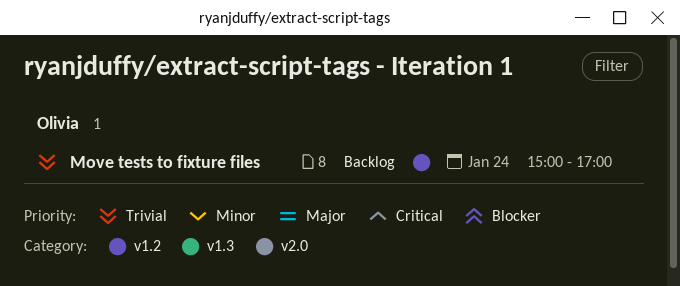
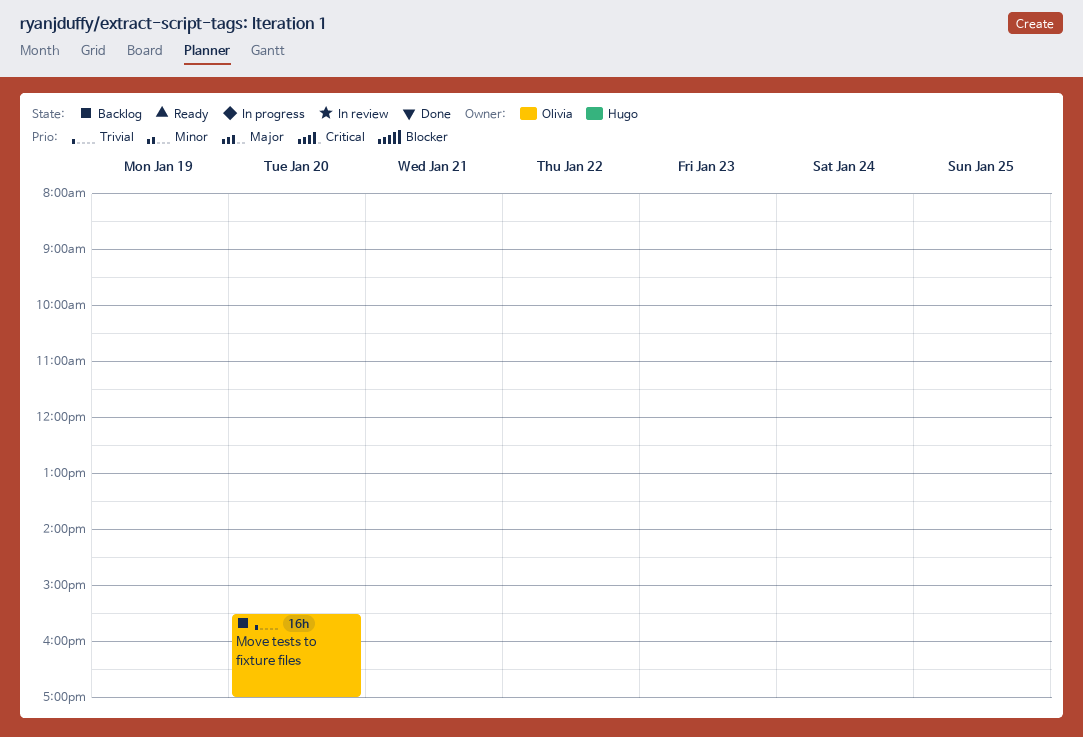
Move tests to fixture files, day: Jan 24 -> Jan 20
Move tests to fixture files, begins: 15:00 -> 15:30

